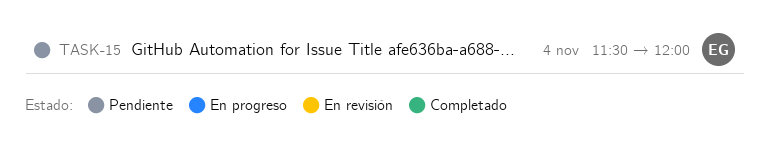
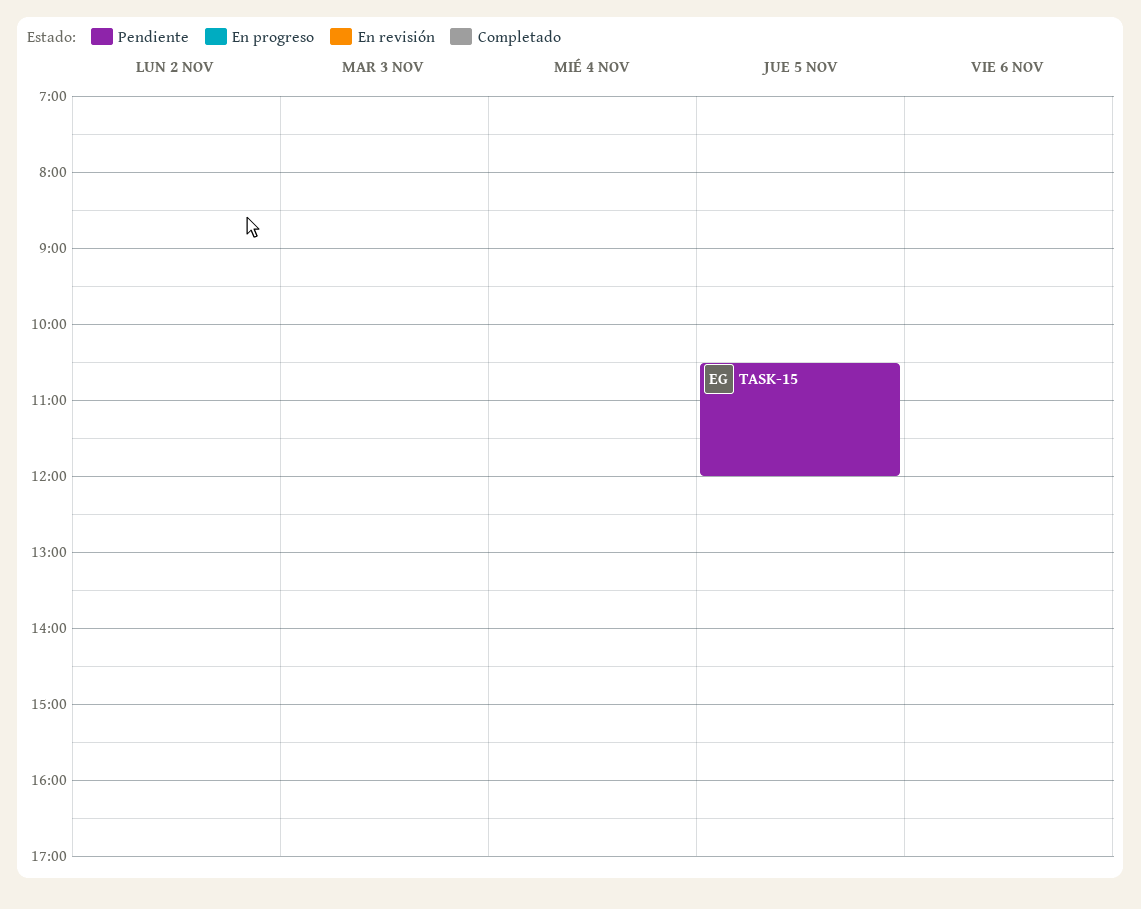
TASK-15, day: Nov 4 -> Nov 5
TASK-15, begins: 11:30 -> 10:30

